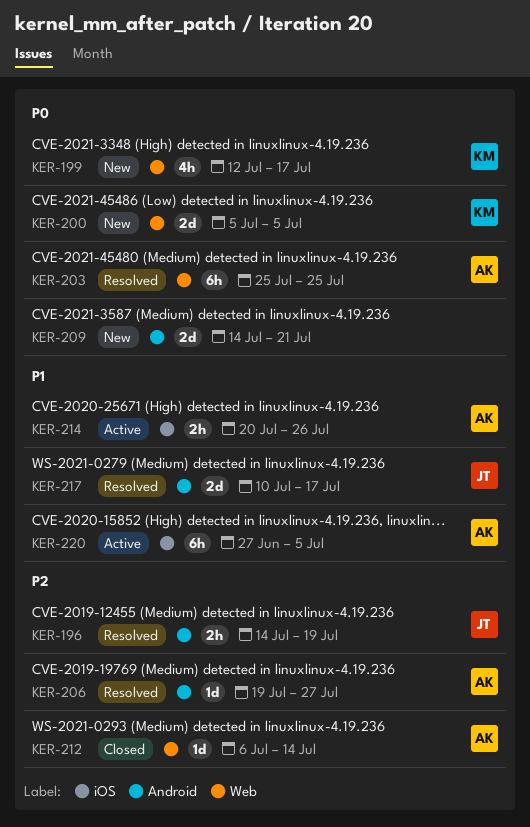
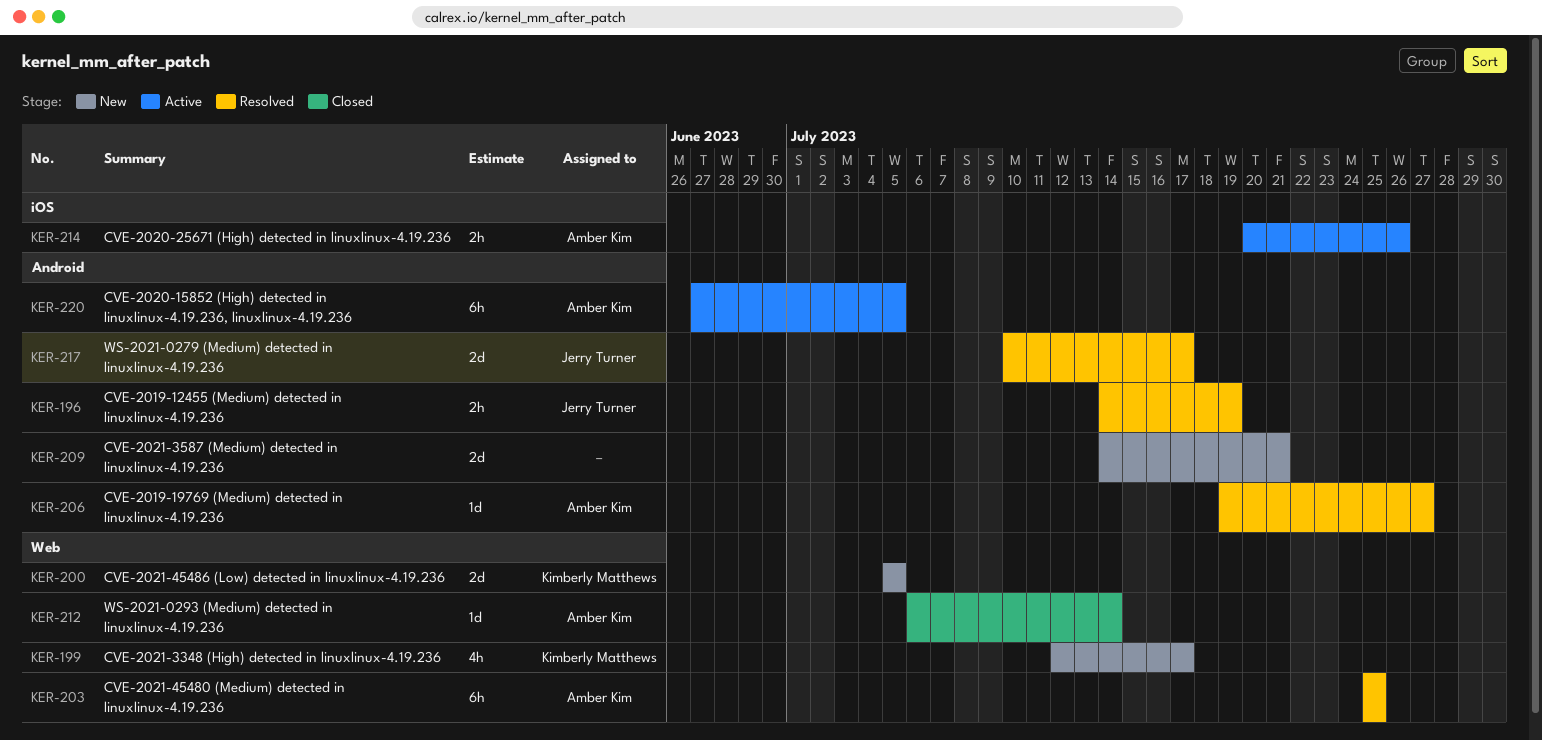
KER-220, label: iOS -> Android

